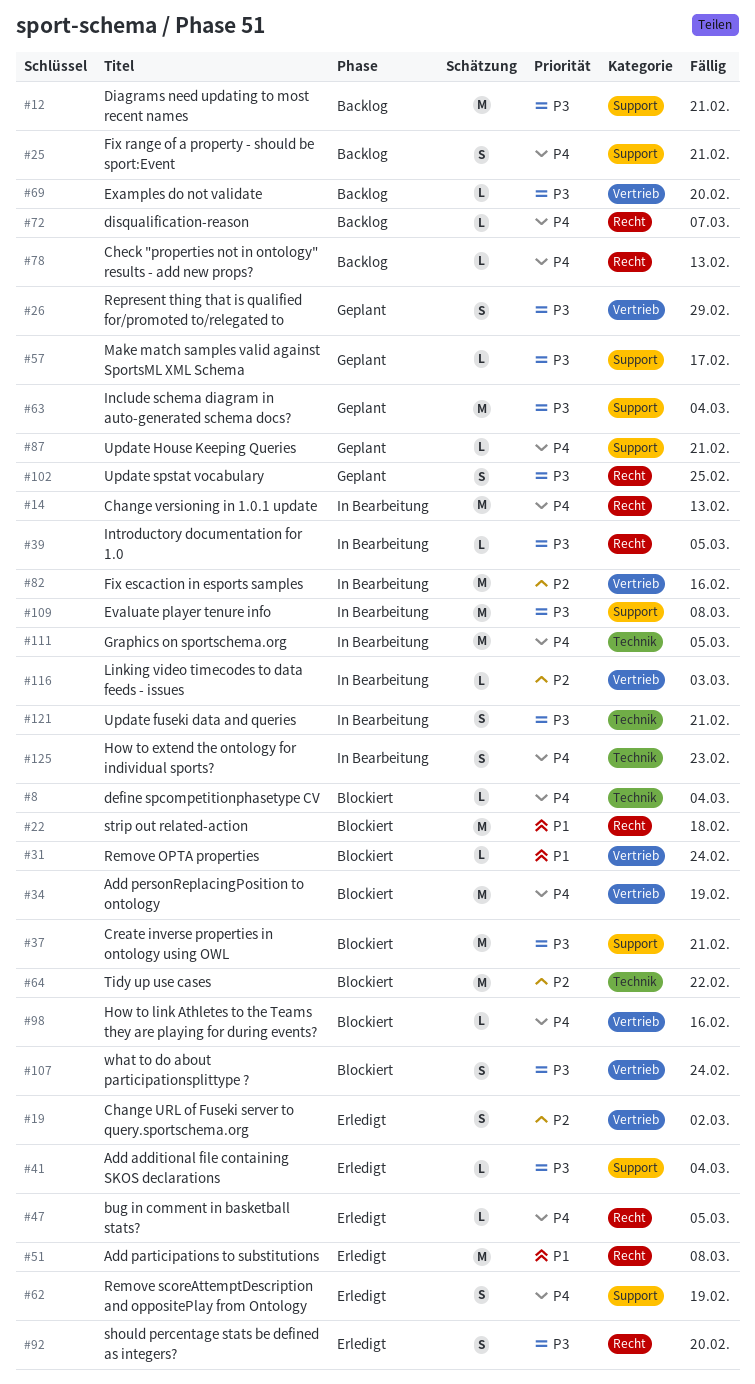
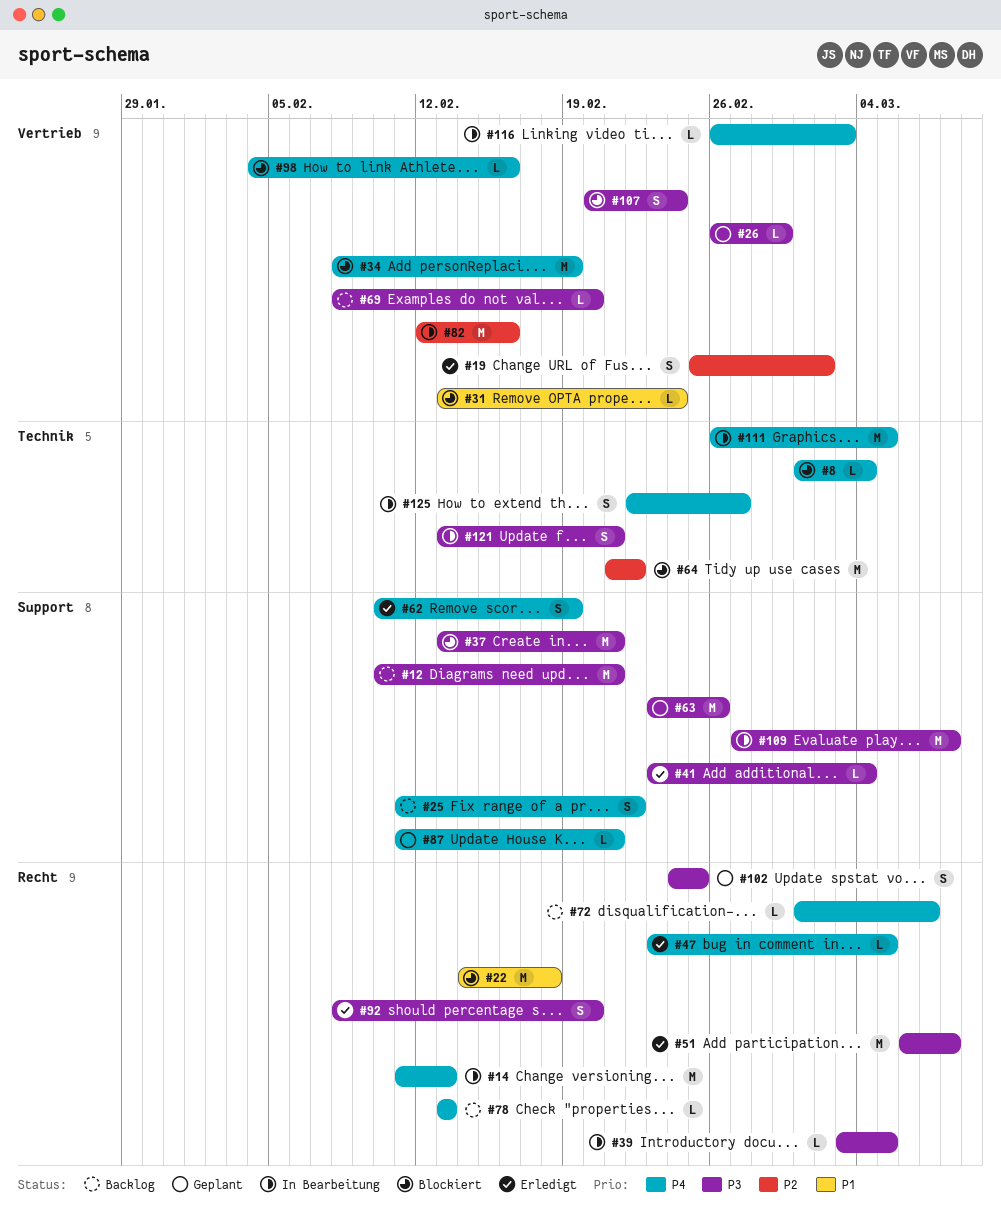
#25, due: Feb 21 -> Feb 22
#26, estimate: S -> L
#51, priority: P1 -> P3
#57: present -> none
#63, due: Mar 4 -> Feb 26
#116, priority: P2 -> P4
#125, due: Feb 23 -> Feb 27

